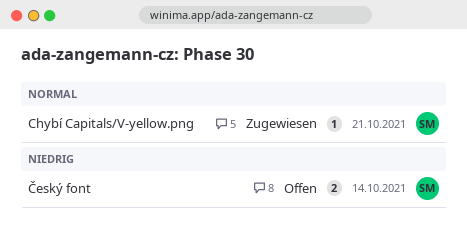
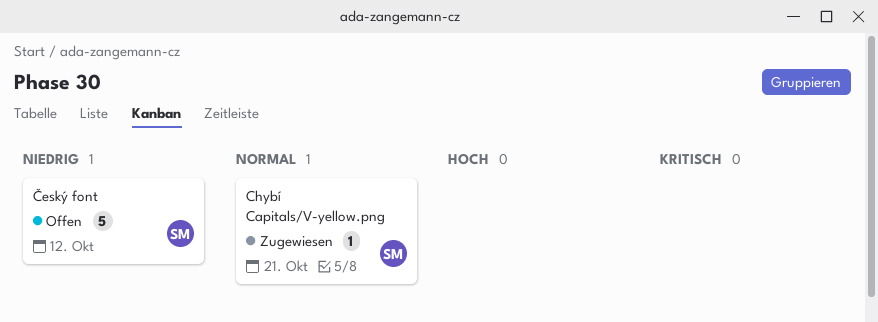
Český font, estimate: 2 -> 5
Český font, due: Oct 14 -> Oct 12

